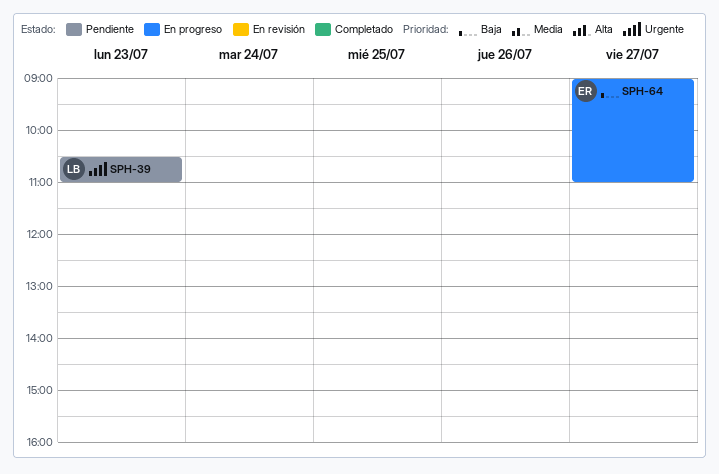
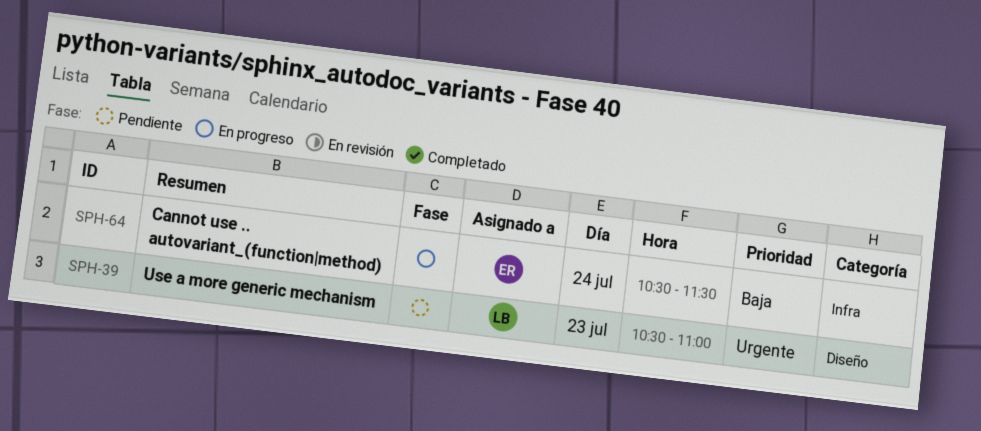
SPH-64, day: Jul 27 -> Jul 24
SPH-64, begins: 09:00 -> 10:30
SPH-64, ends: 11:00 -> 11:30

